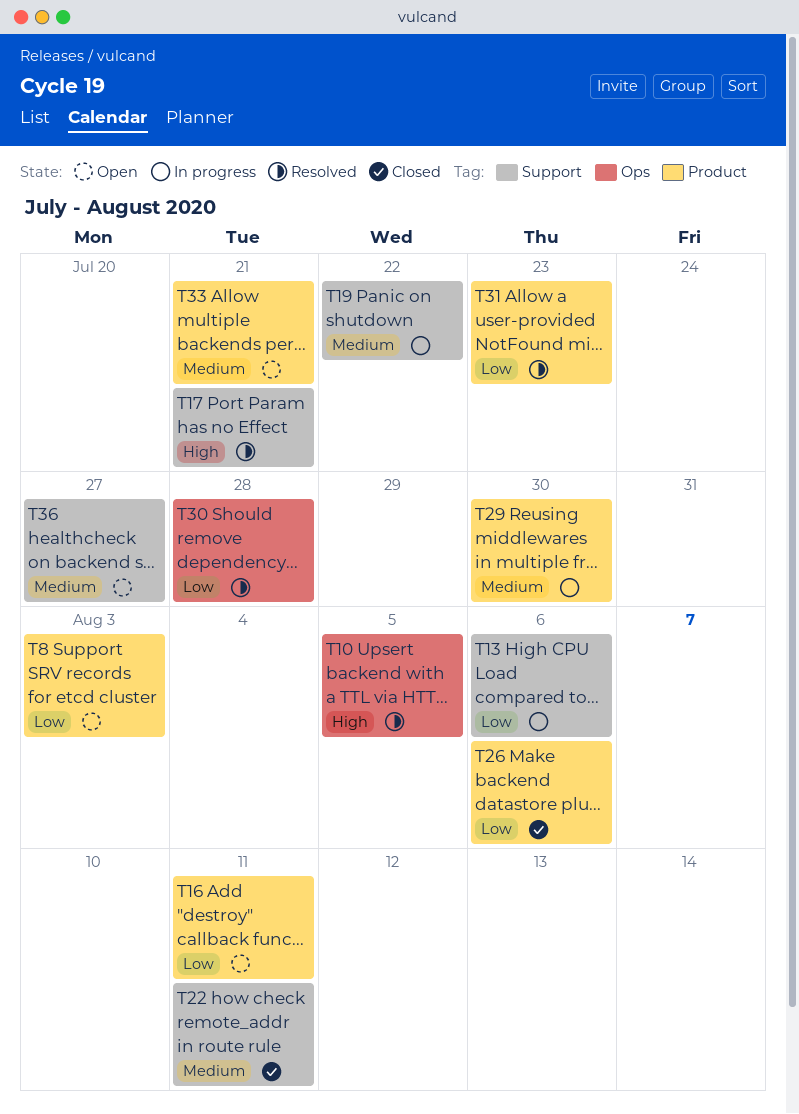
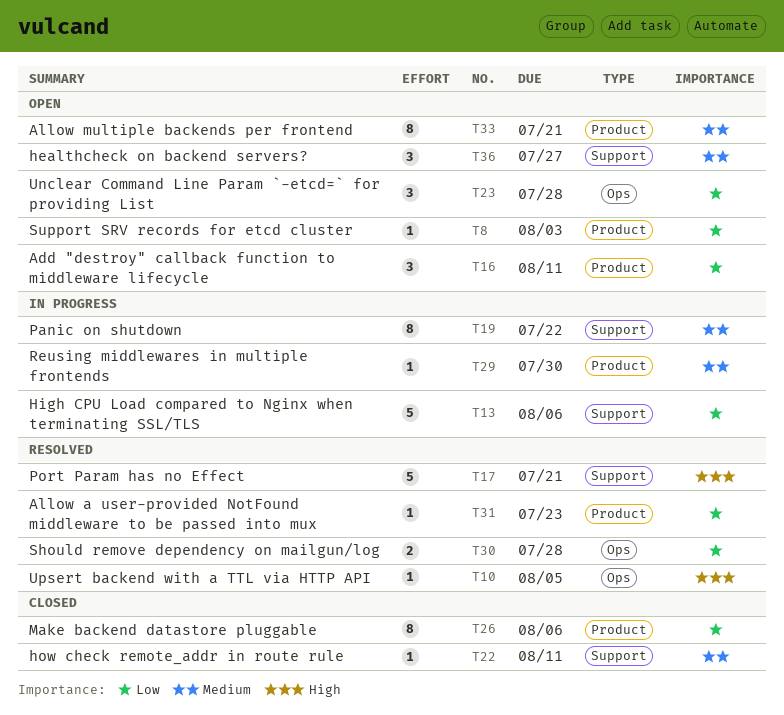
T23: none -> present

